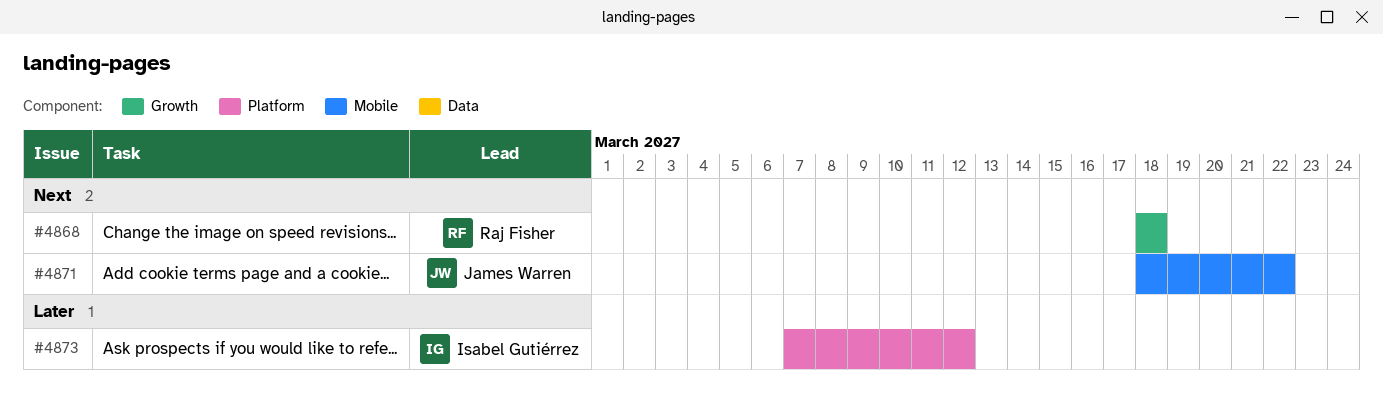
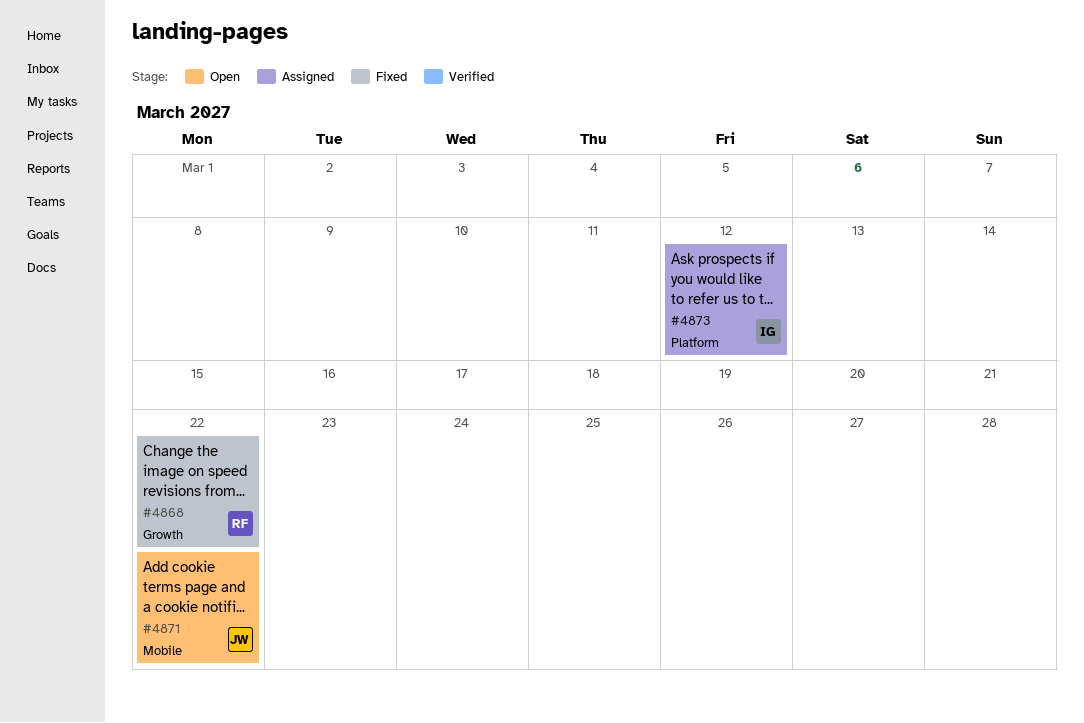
#4868, due: Mar 18 -> Mar 22

